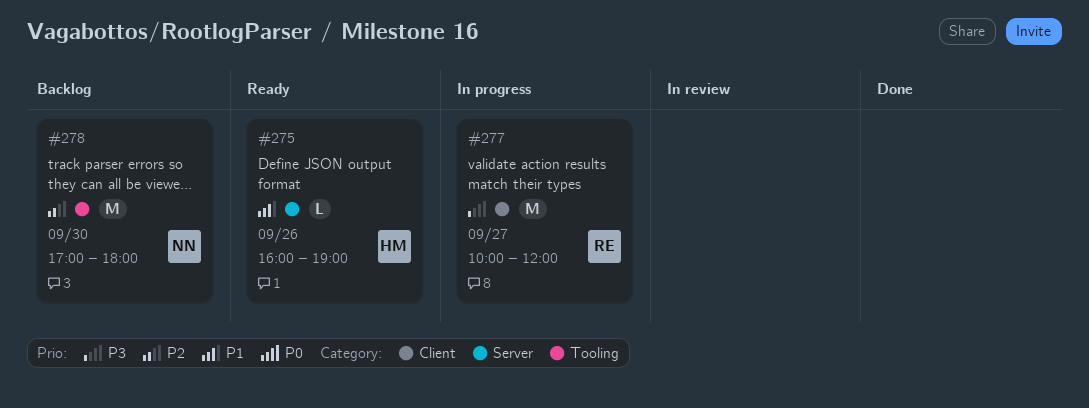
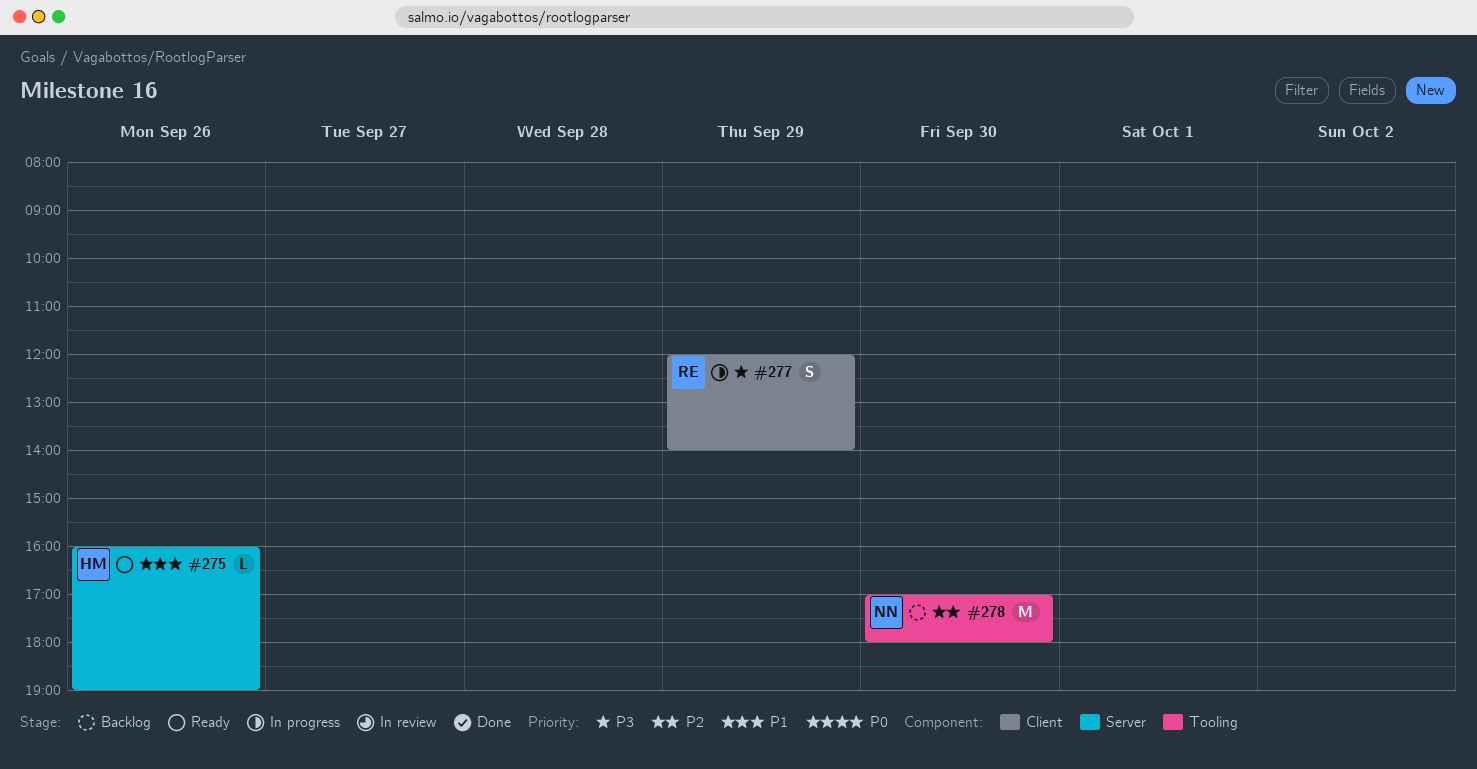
#277, estimate: M -> S
#277, day: Sep 27 -> Sep 29
#277, begins: 10:00 -> 12:00
#277, ends: 12:00 -> 14:00

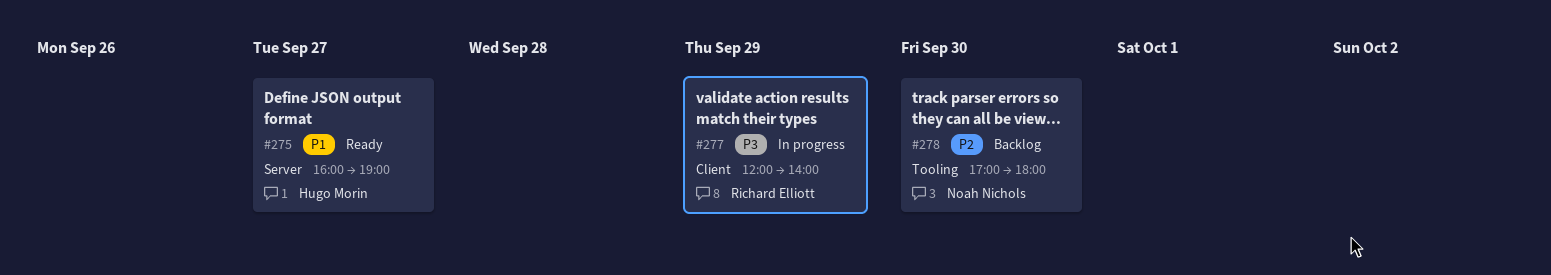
#275, day: Sep 26 -> Sep 27

